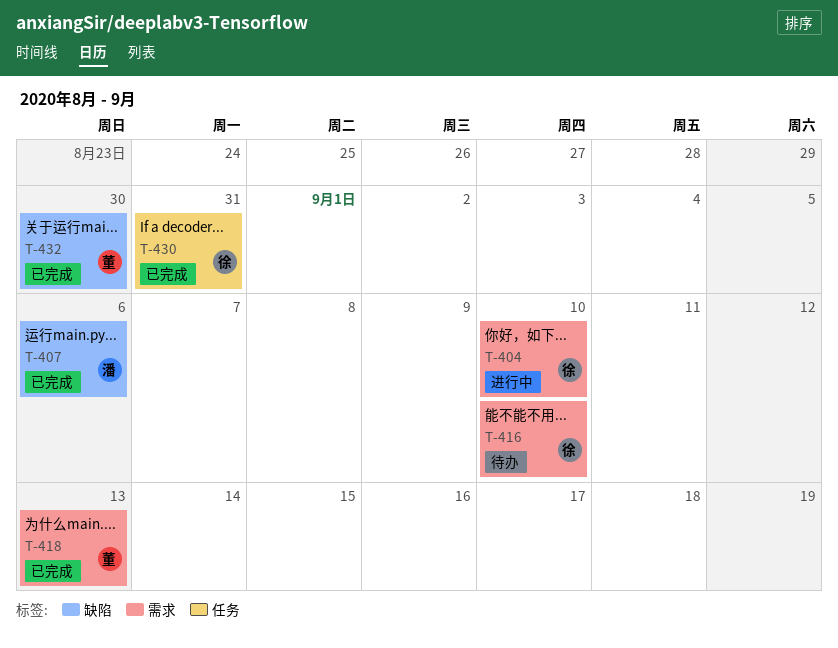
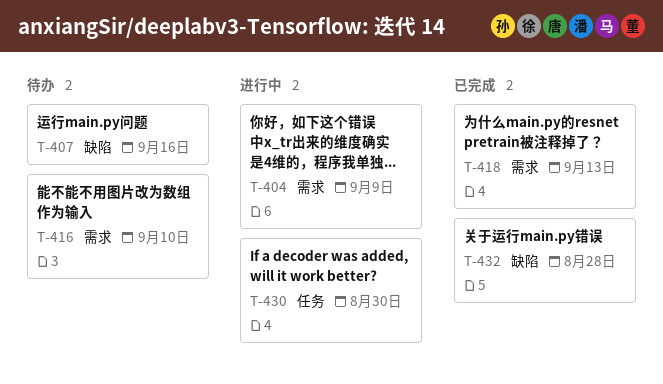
T-404, due: Sep 10 -> Sep 9
T-407, status: 已完成 -> 待办
T-407, due: Sep 6 -> Sep 16
T-430, status: 已完成 -> 进行中
T-430, due: Aug 31 -> Aug 30
T-432, due: Aug 30 -> Aug 28

